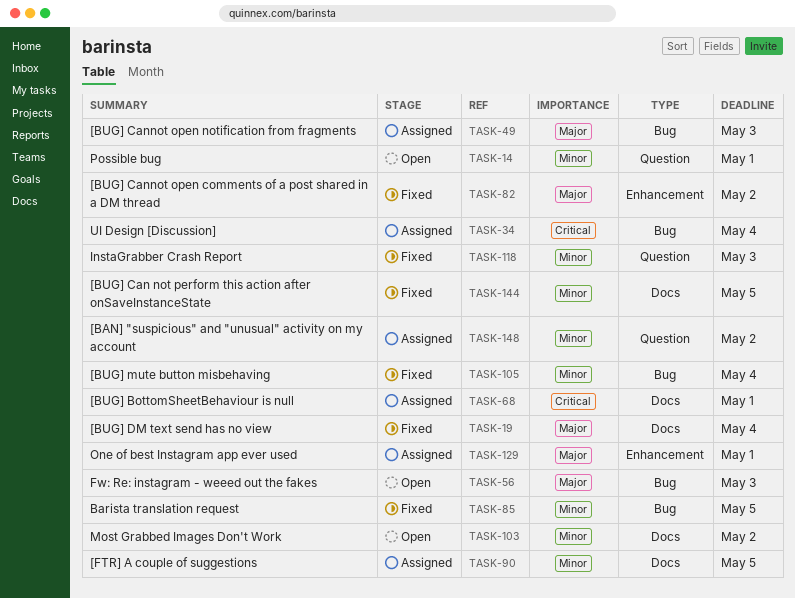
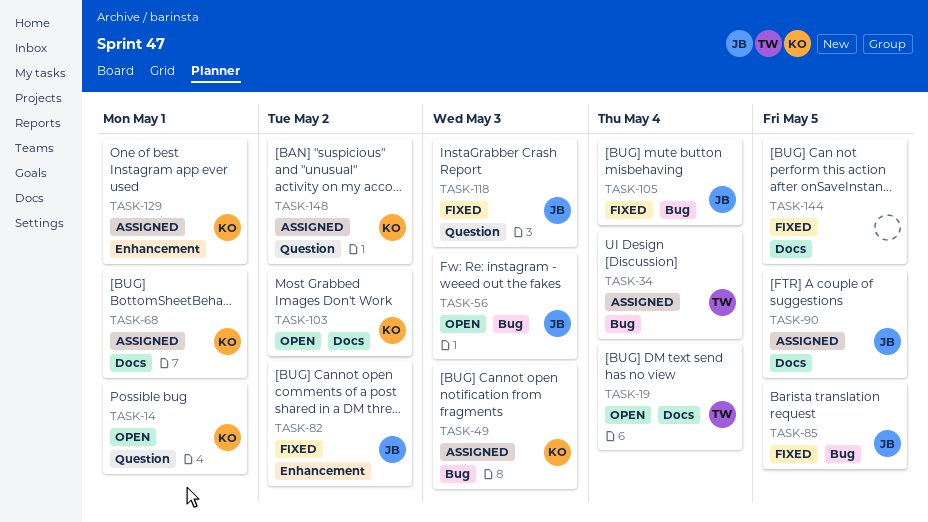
TASK-19, status: Fixed -> Open

